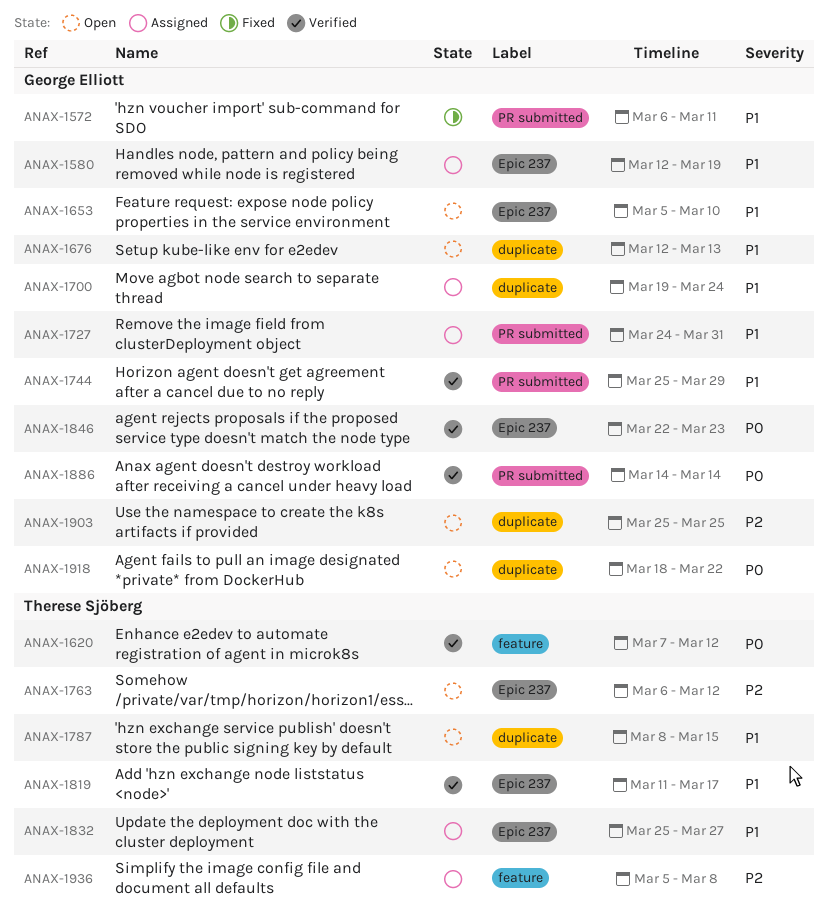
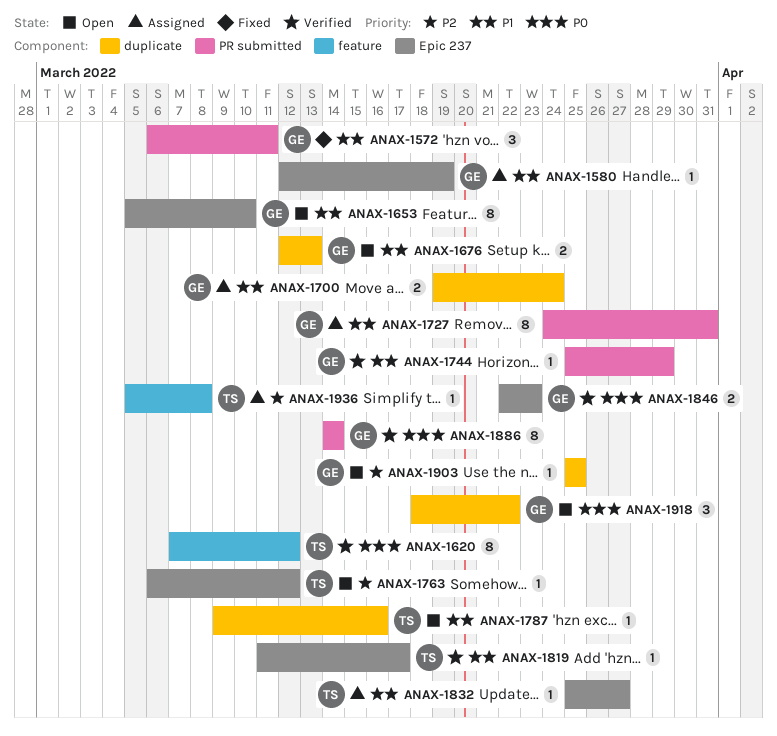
ANAX-1787, start: Mar 8 -> Mar 9
ANAX-1787, due: Mar 15 -> Mar 16

